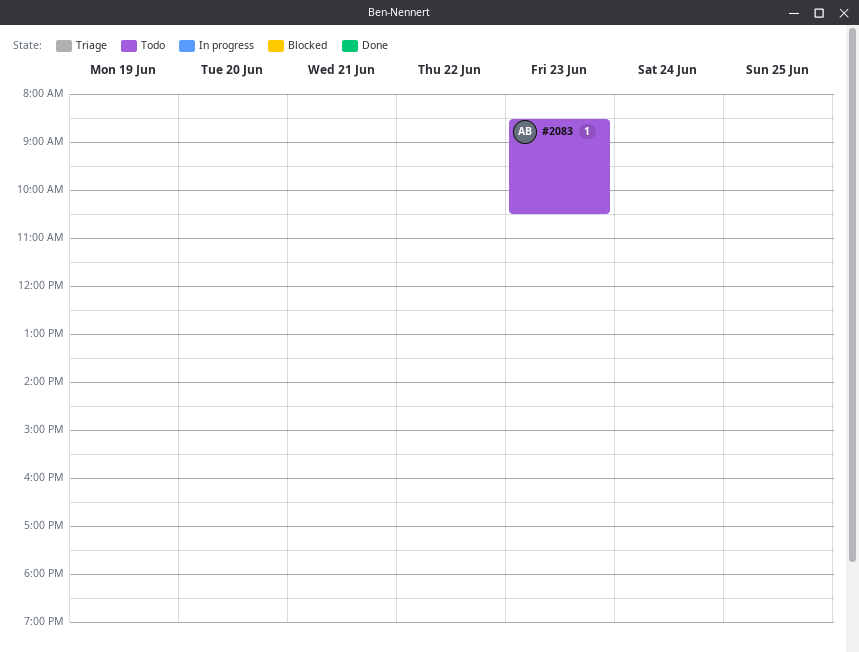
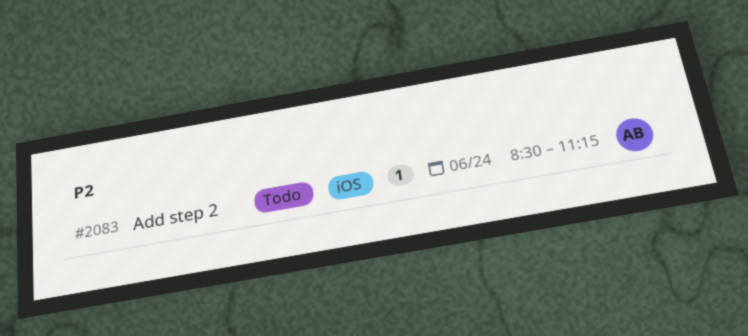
#2083, day: Jun 23 -> Jun 24
#2083, ends: 10:30 -> 11:15

